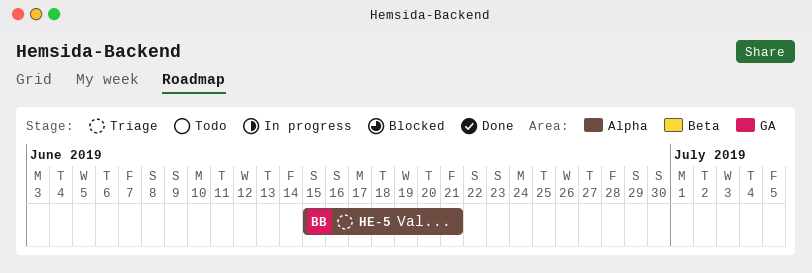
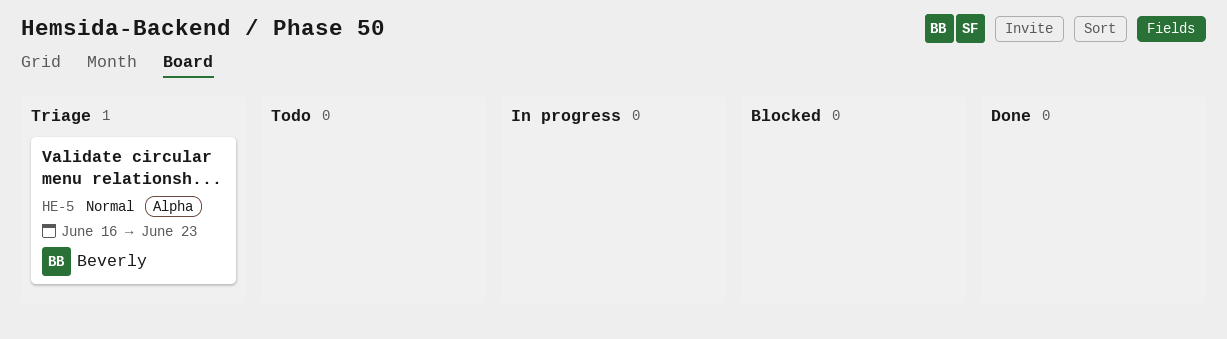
HE-5, start: Jun 15 -> Jun 16
HE-5, due: Jun 21 -> Jun 23

